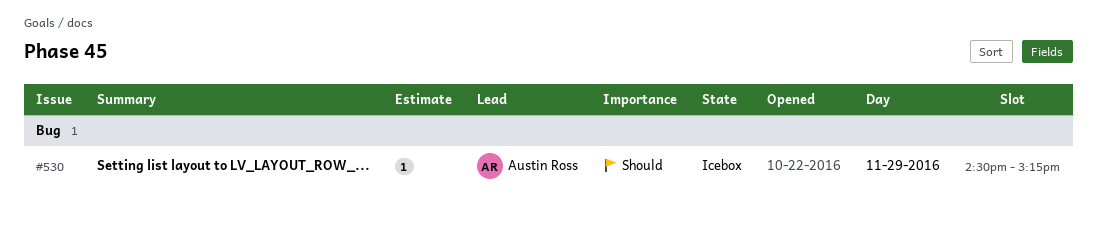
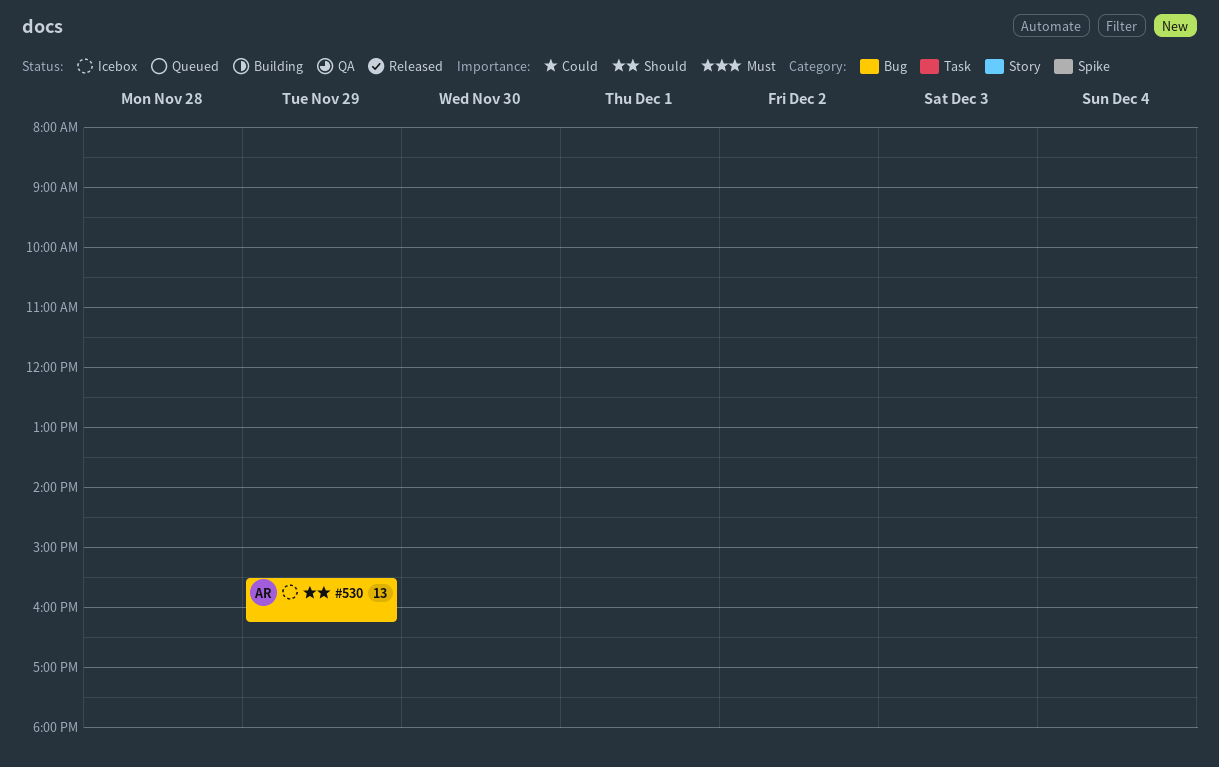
#530, estimate: 1 -> 13
#530, begins: 14:30 -> 15:30
#530, ends: 15:15 -> 16:15

